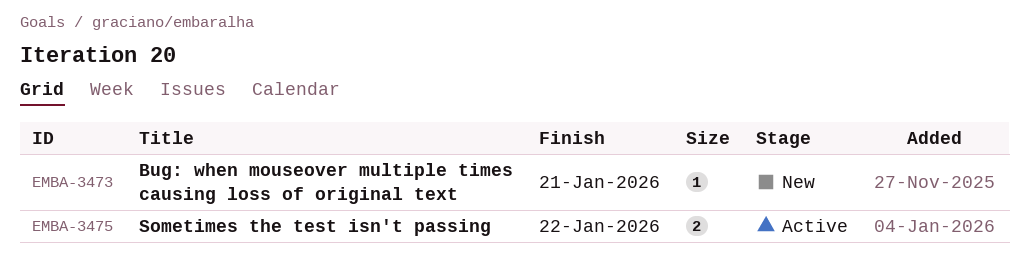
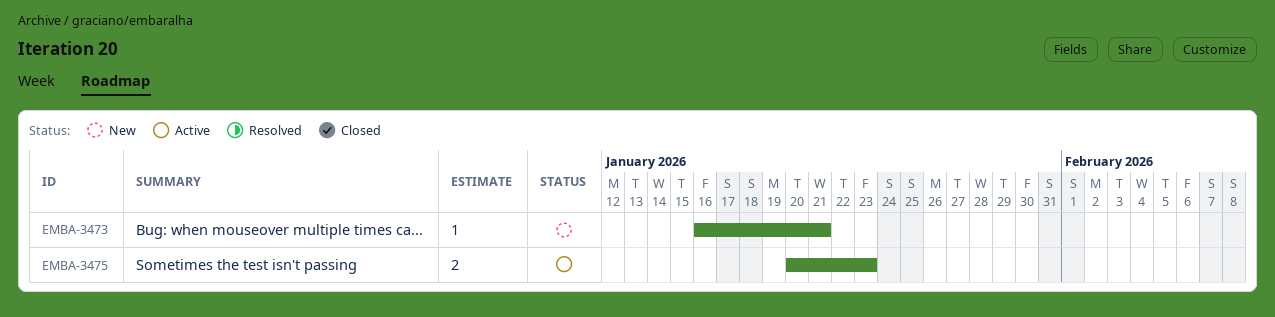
EMBA-3475, due: Jan 22 -> Jan 23

